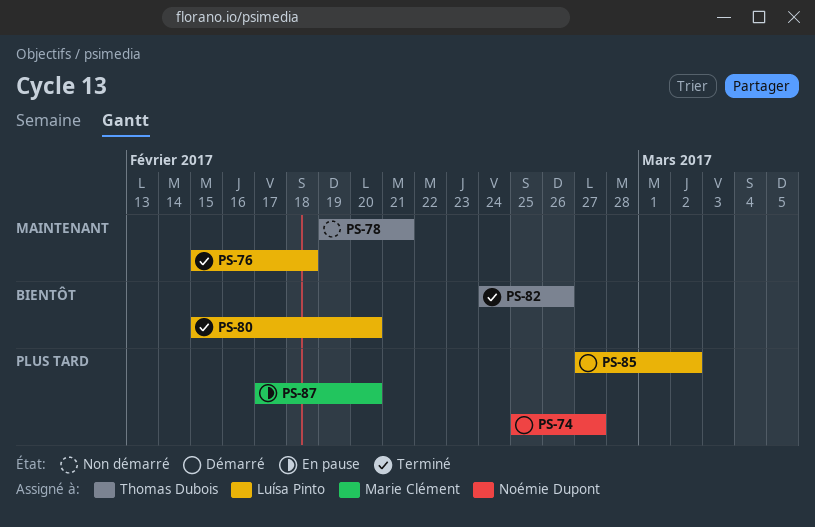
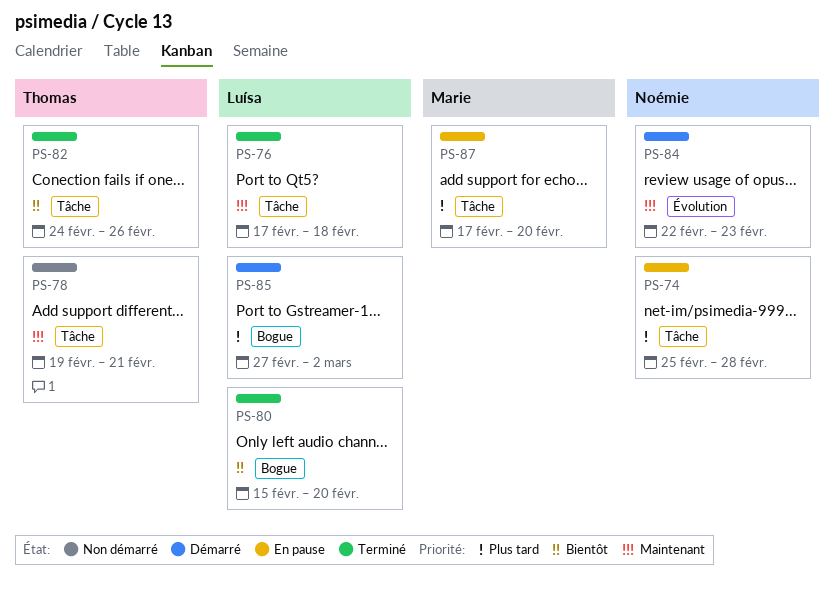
PS-74, status: Démarré -> En pause
PS-74, due: Feb 27 -> Feb 28
PS-76, start: Feb 15 -> Feb 17
PS-84: none -> present

